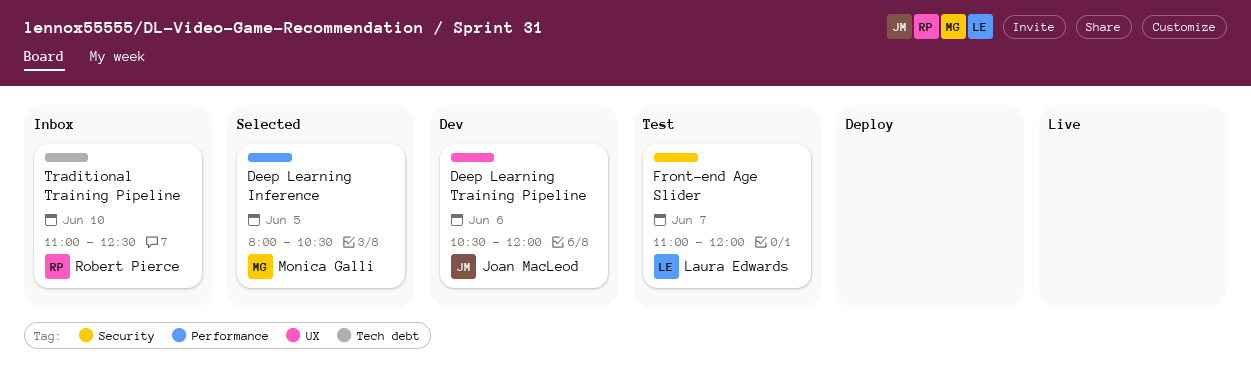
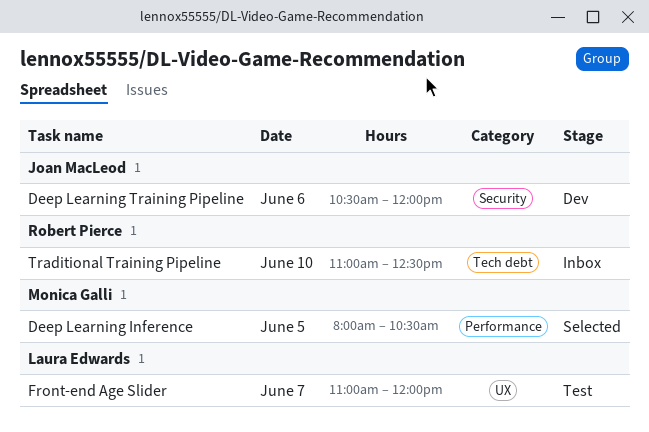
Deep Learning Training Pipeline, label: UX -> Security
Front-end Age Slider, label: Security -> UX

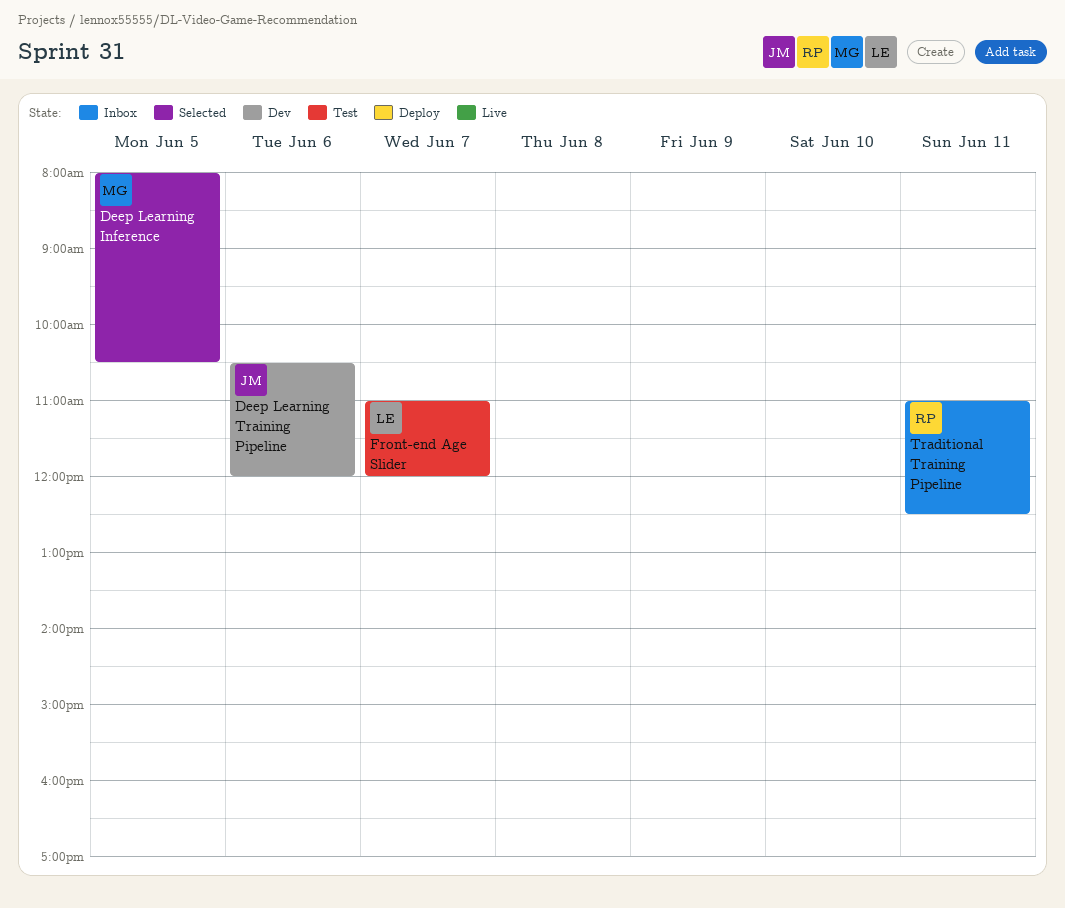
Traditional Training Pipeline, day: Jun 10 -> Jun 11

